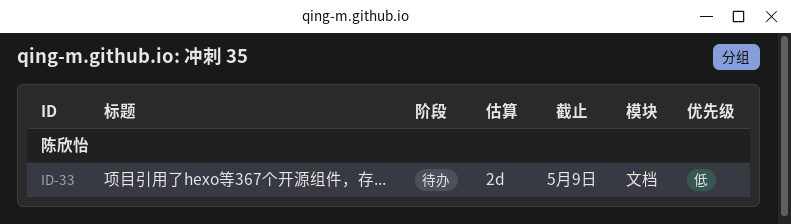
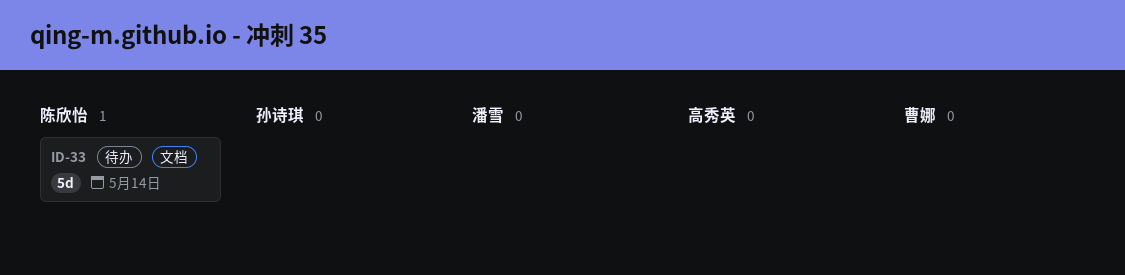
ID-33, estimate: 2d -> 5d
ID-33, due: May 9 -> May 14

